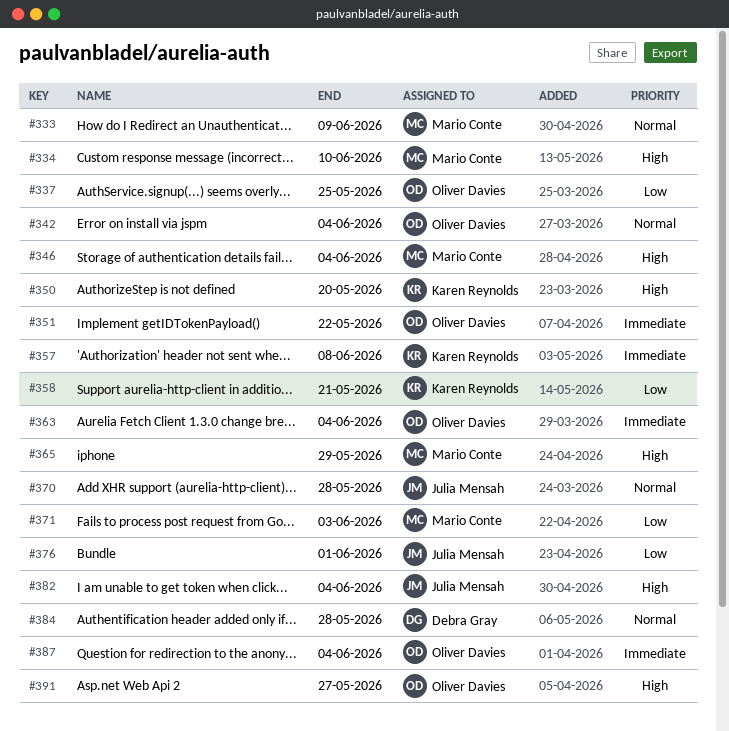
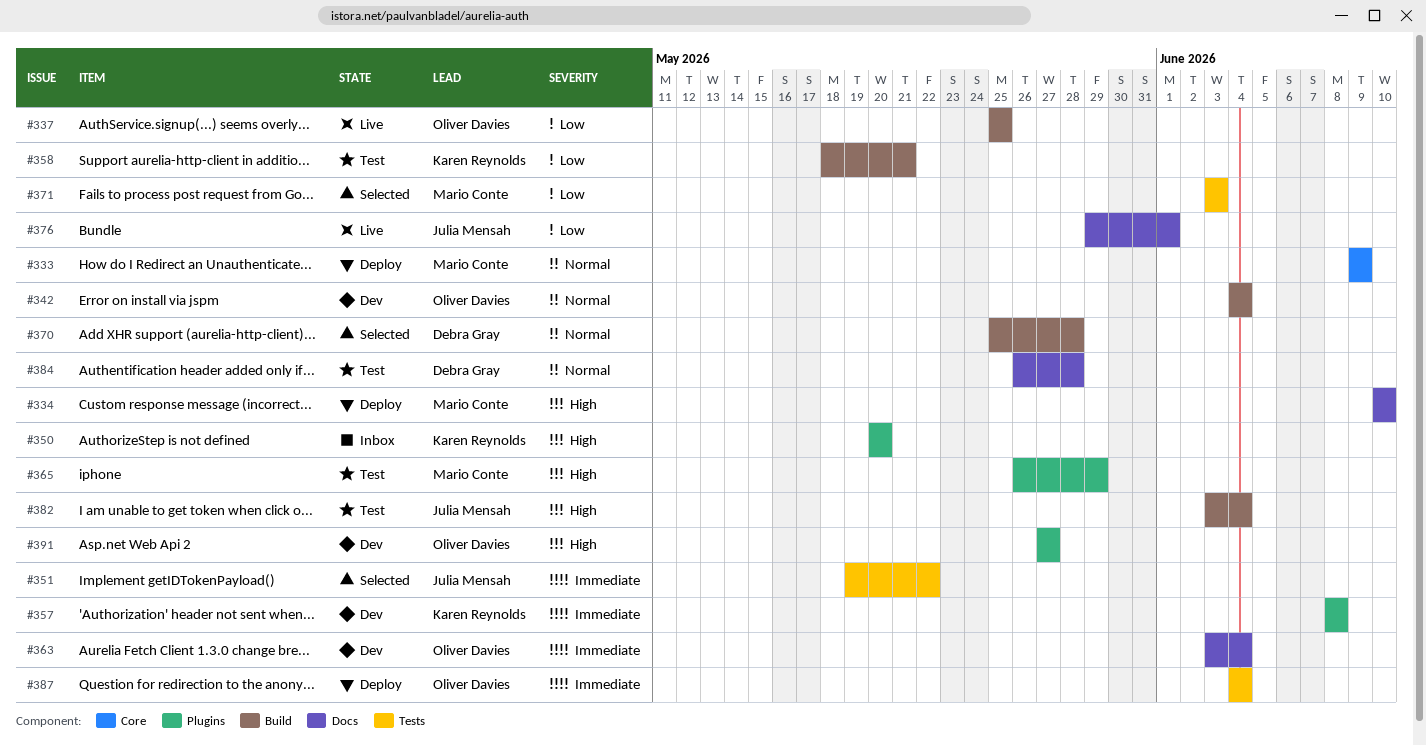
#346: present -> none
#351, owner: Oliver Davies -> Julia Mensah
#370, owner: Julia Mensah -> Debra Gray

